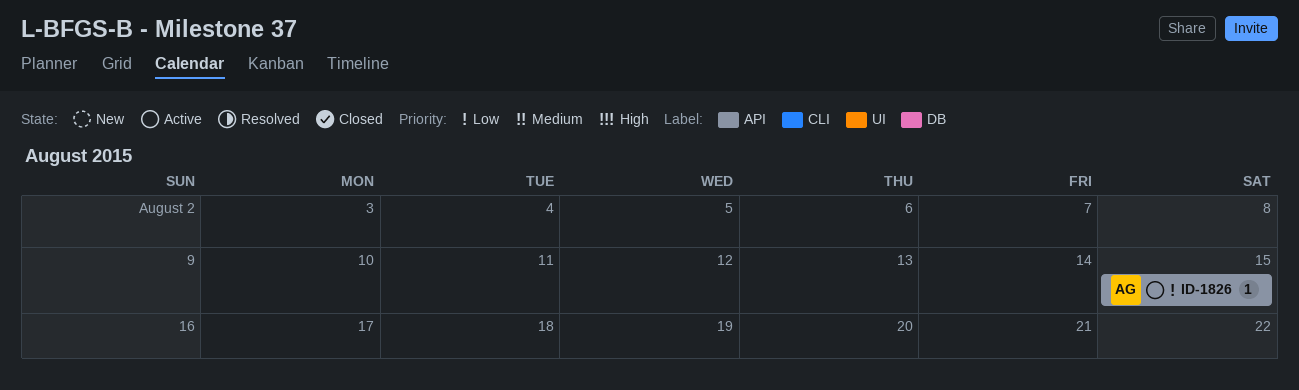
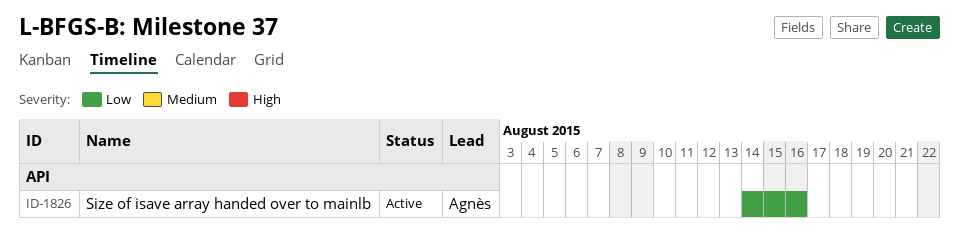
ID-1826, start: Aug 15 -> Aug 14
ID-1826, due: Aug 15 -> Aug 16

